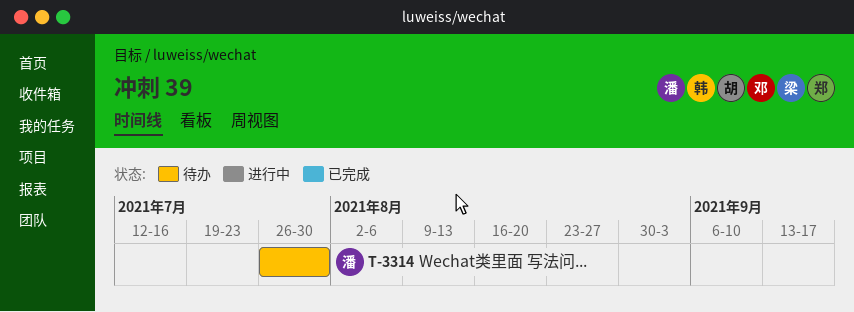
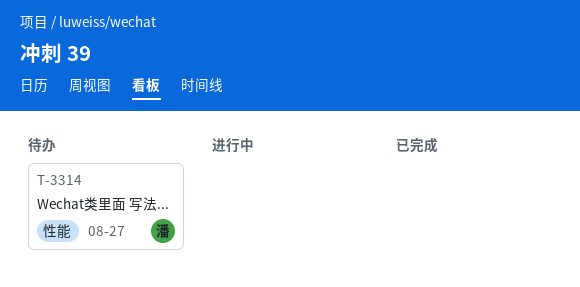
T-3314, due: Jul 30 -> Aug 27

